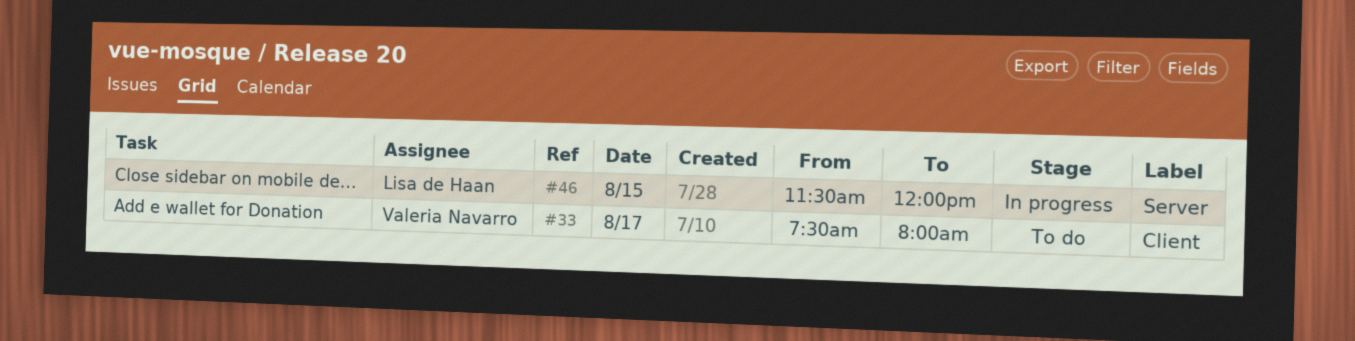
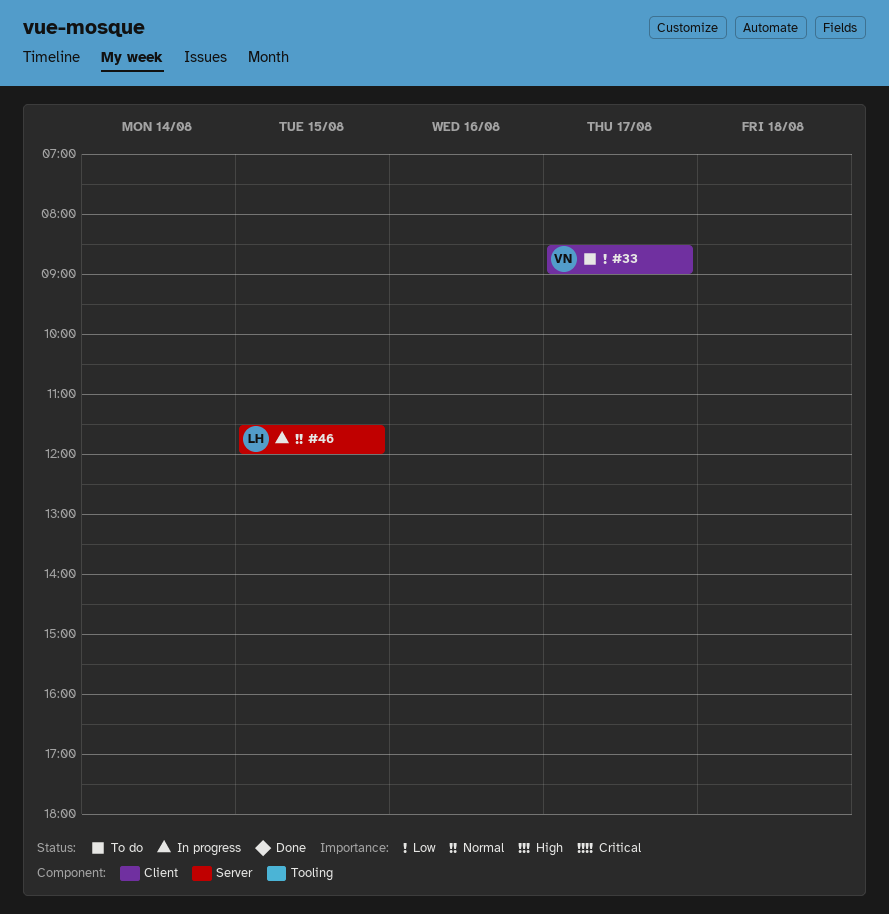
#33, begins: 07:30 -> 08:30
#33, ends: 08:00 -> 09:00

